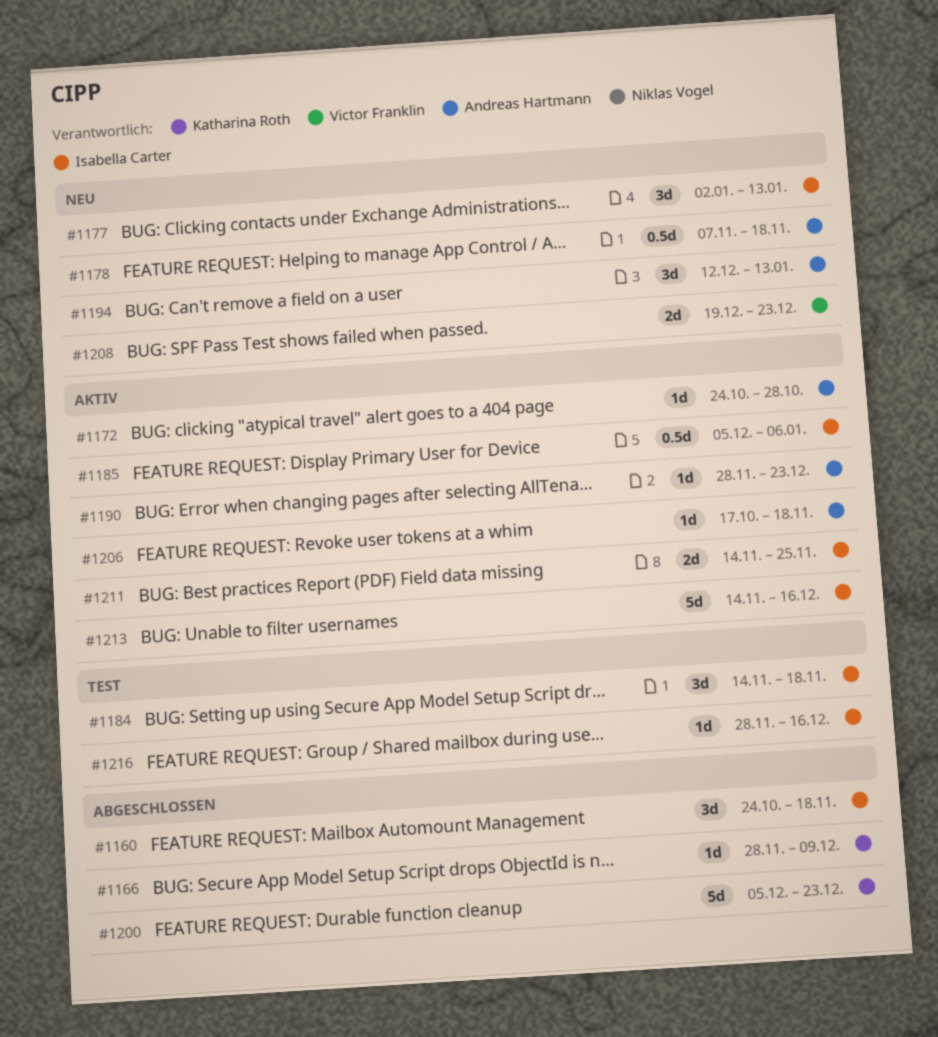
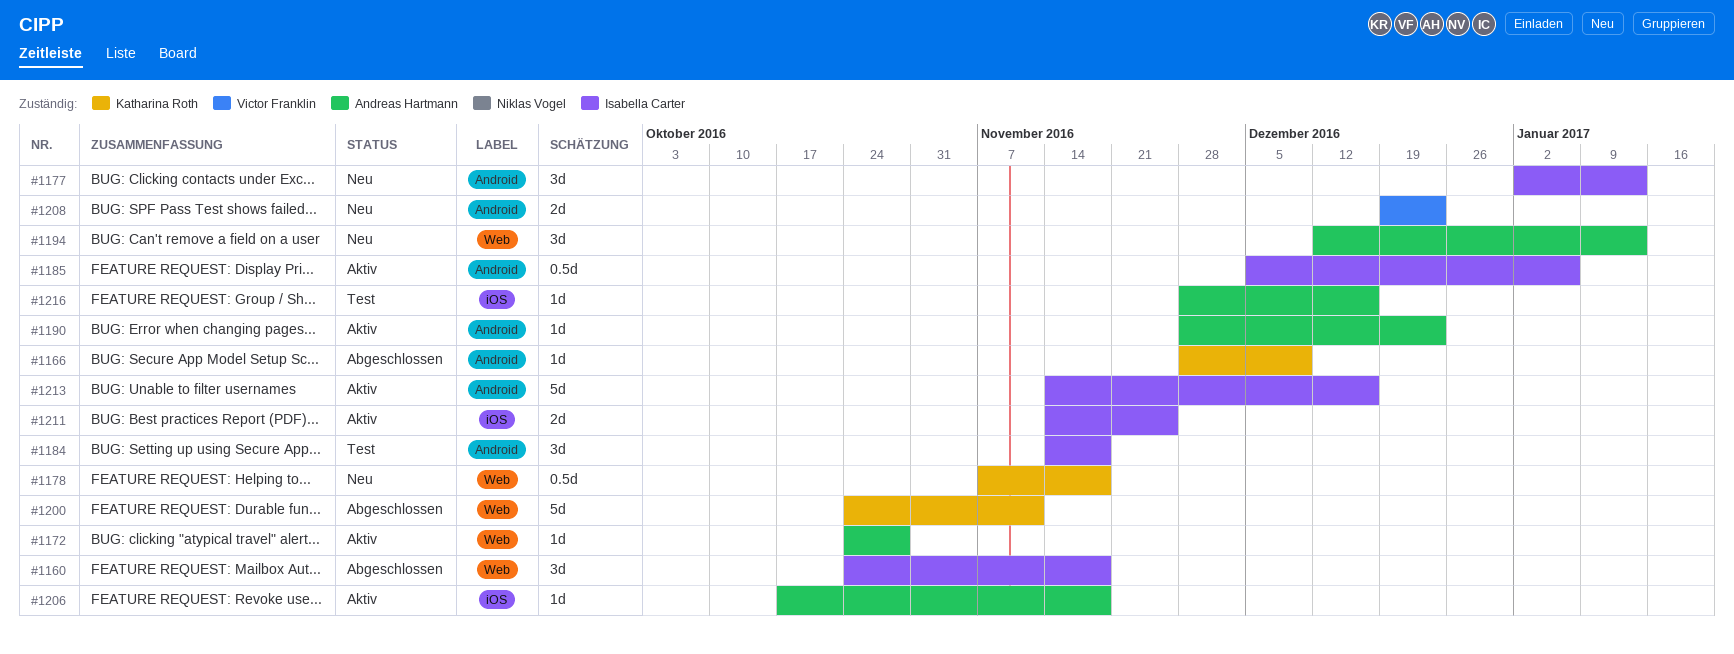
#1178, owner: Andreas Hartmann -> Katharina Roth
#1200, start: Dec 5 -> Oct 24
#1200, due: Dec 23 -> Nov 11
#1216, owner: Isabella Carter -> Andreas Hartmann

